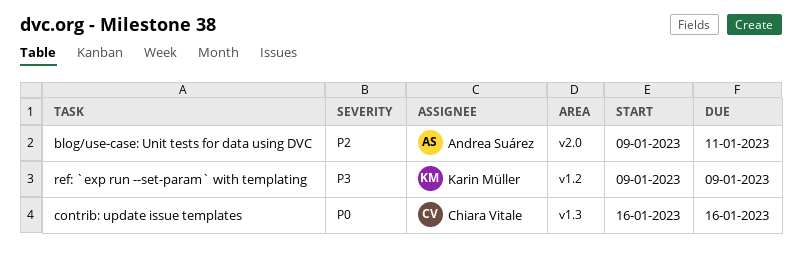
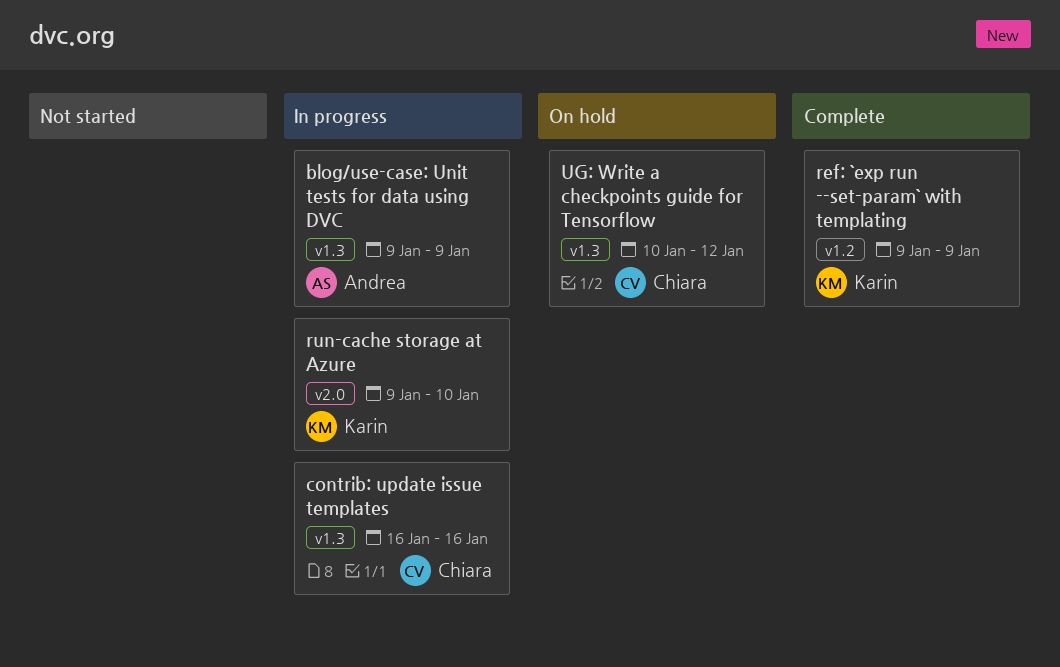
blog/use-case: Unit tests for data using DVC, label: v2.0 -> v1.3
blog/use-case: Unit tests for data using DVC, due: Jan 11 -> Jan 9
run-cache storage at Azure: none -> present
UG: Write a checkpoints guide for Tensorflow: none -> present

